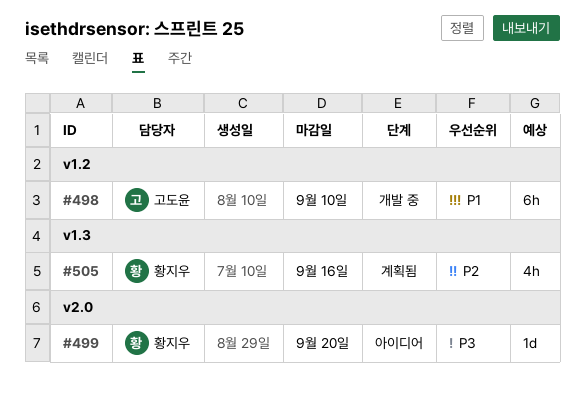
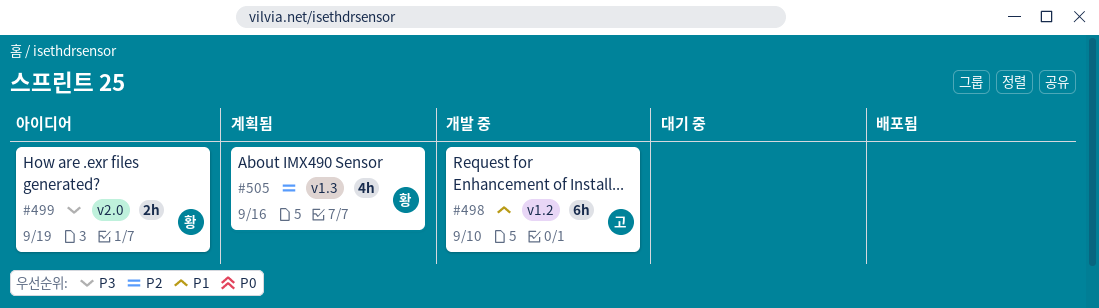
#499, estimate: 1d -> 2h
#499, due: Sep 20 -> Sep 19

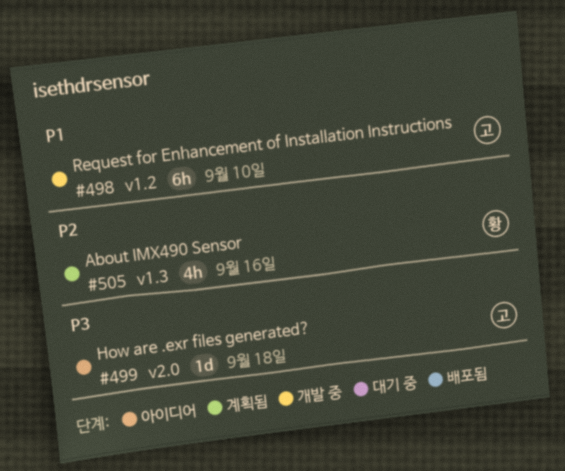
#499, owner: 황 -> 고
#499, estimate: 2h -> 1d
#499, due: Sep 19 -> Sep 18

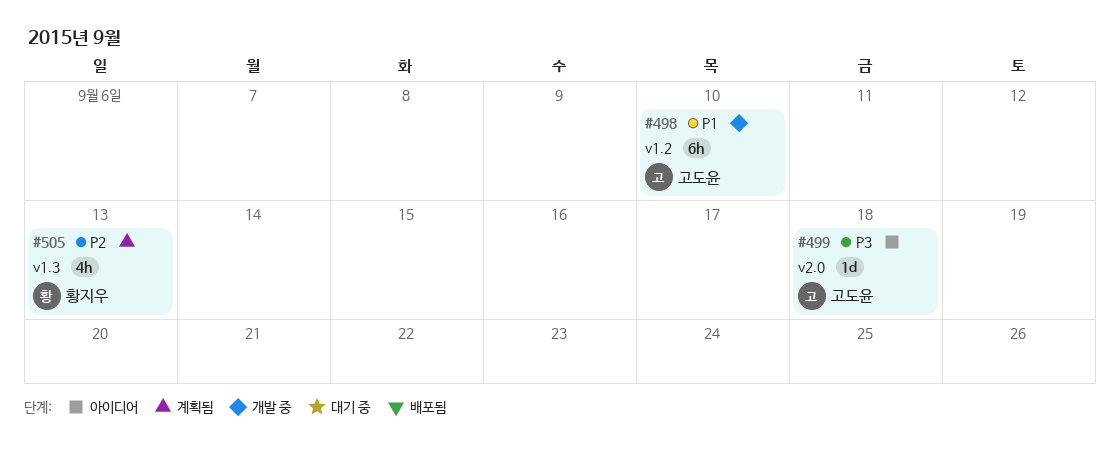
#505, due: Sep 16 -> Sep 13

